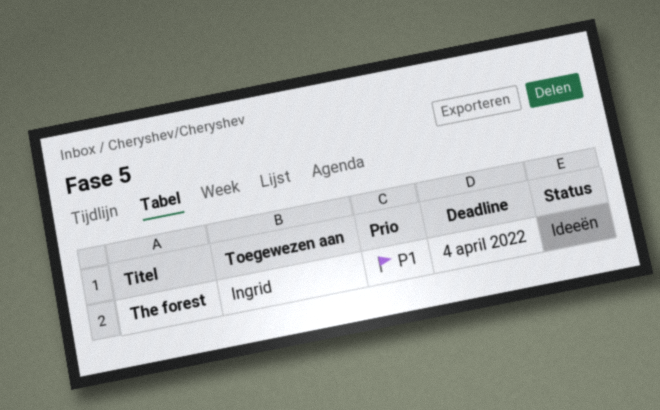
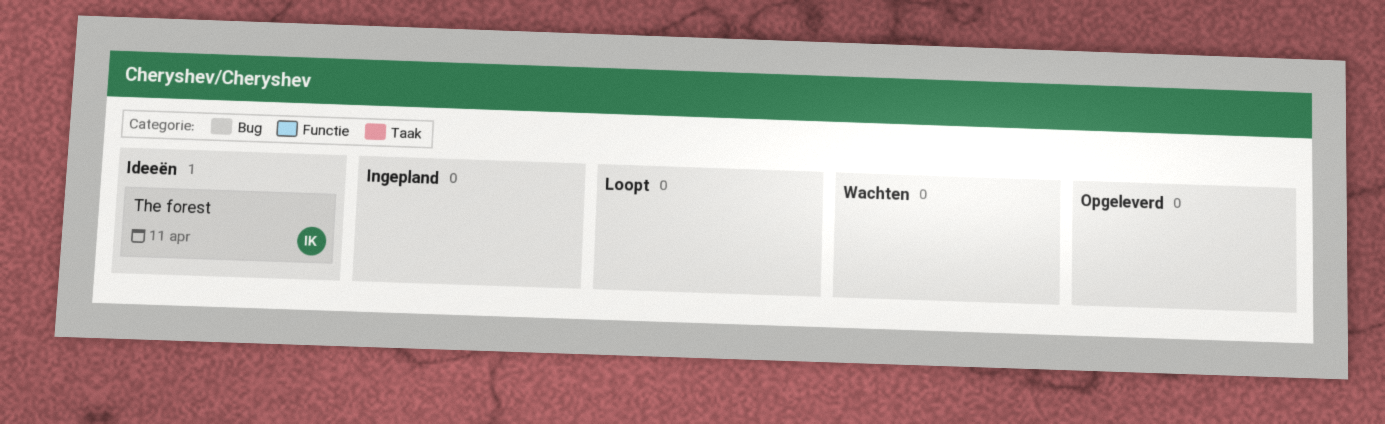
The forest, due: Apr 4 -> Apr 11

